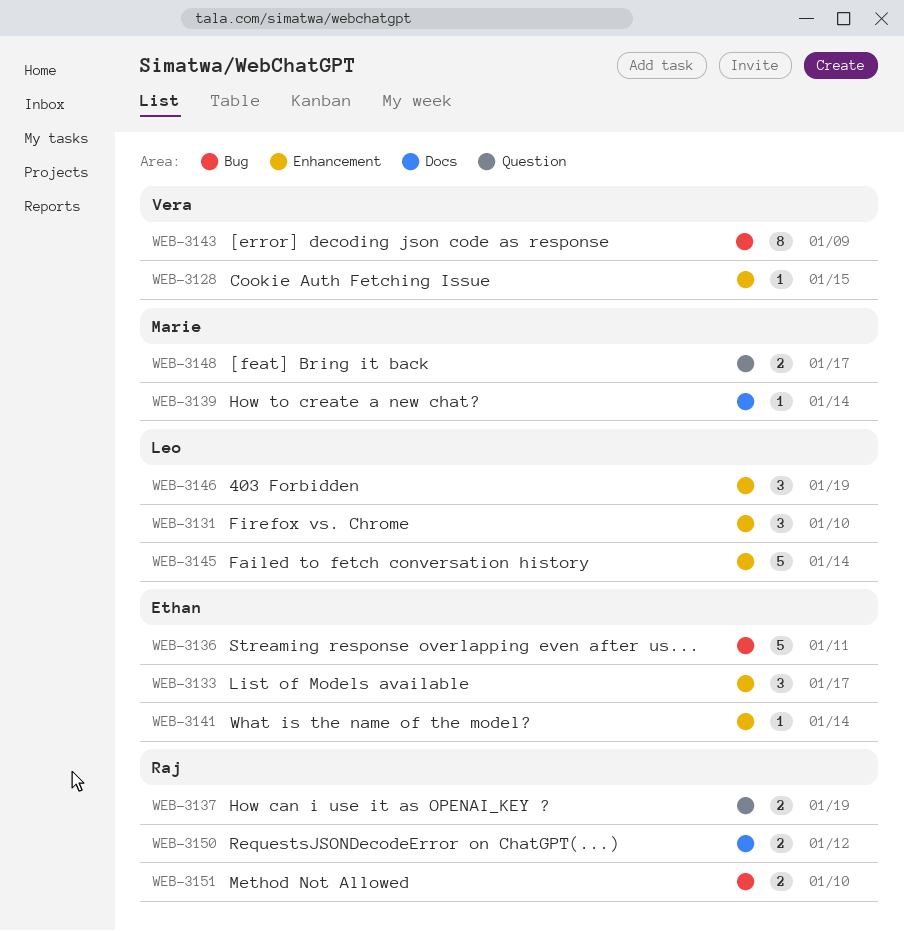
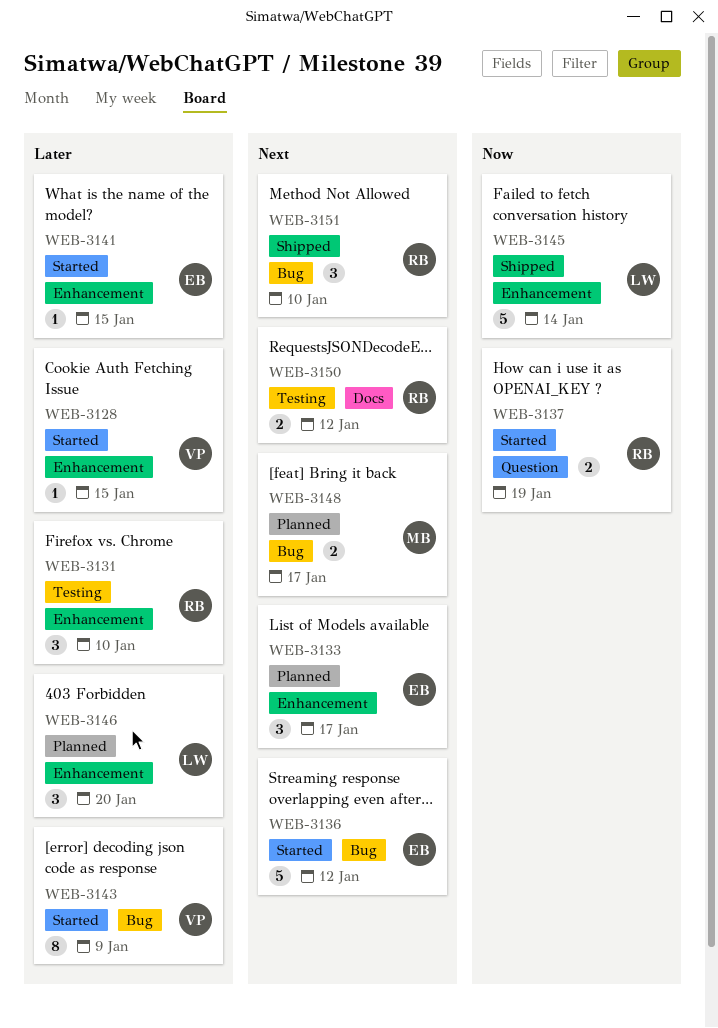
WEB-3131, owner: Leo -> Raj
WEB-3136, due: Jan 11 -> Jan 12
WEB-3139: present -> none
WEB-3141, due: Jan 14 -> Jan 15
WEB-3146, due: Jan 19 -> Jan 20
WEB-3148, label: Question -> Bug
WEB-3151, estimate: 2 -> 3

